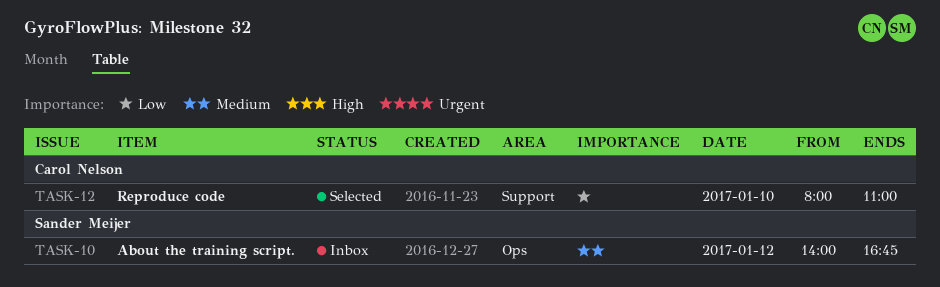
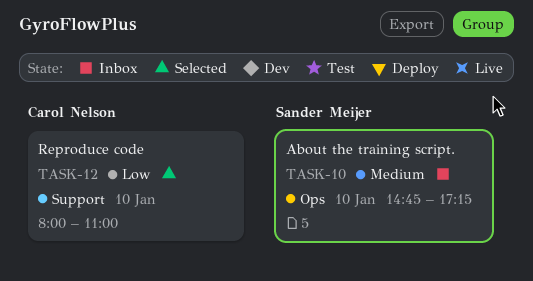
TASK-10, day: Jan 12 -> Jan 10
TASK-10, begins: 14:00 -> 14:45
TASK-10, ends: 16:45 -> 17:15

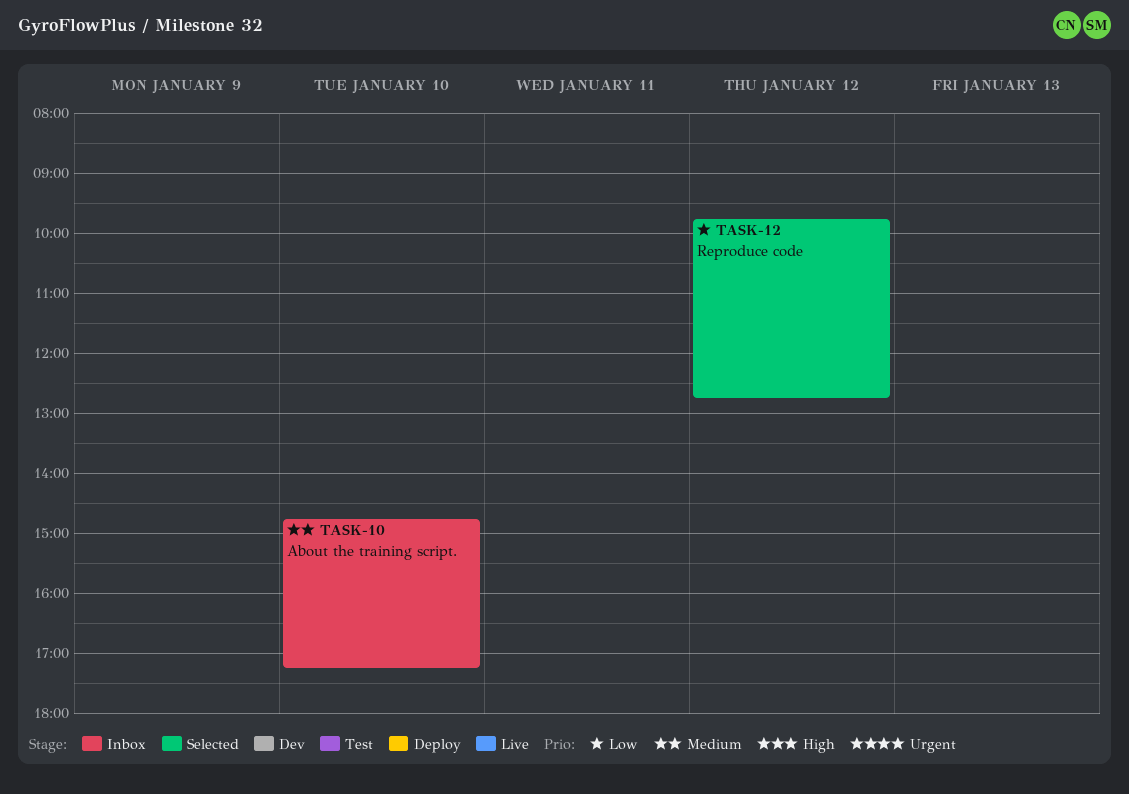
TASK-12, day: Jan 10 -> Jan 12
TASK-12, begins: 08:00 -> 09:45
TASK-12, ends: 11:00 -> 12:45

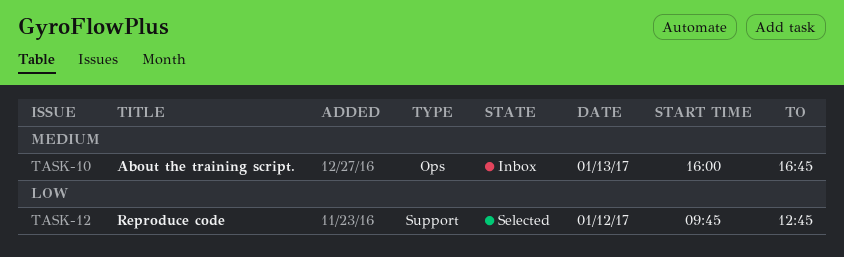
TASK-10, day: Jan 10 -> Jan 13
TASK-10, begins: 14:45 -> 16:00
TASK-10, ends: 17:15 -> 16:45

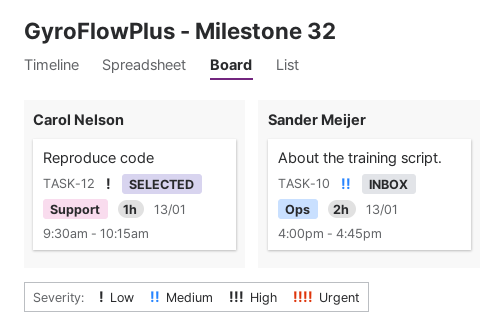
TASK-12, day: Jan 12 -> Jan 13
TASK-12, begins: 09:45 -> 09:30
TASK-12, ends: 12:45 -> 10:15

